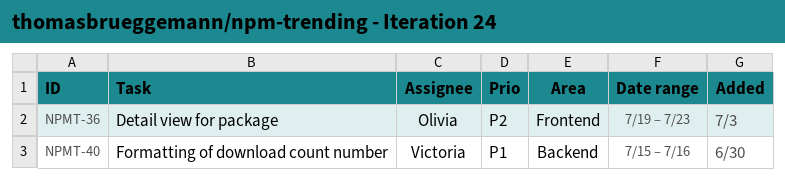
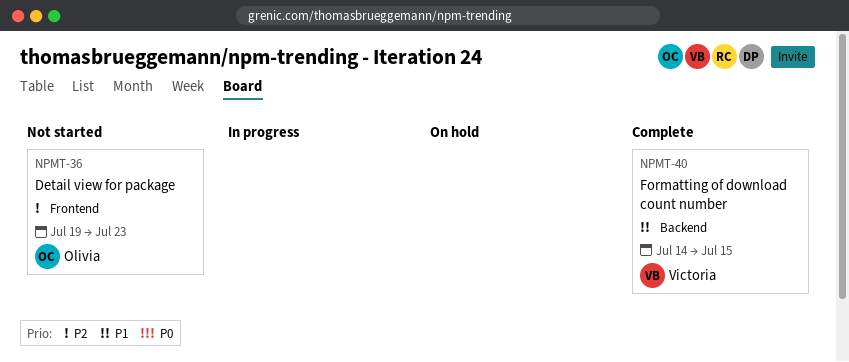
NPMT-40, start: Jul 15 -> Jul 14
NPMT-40, due: Jul 16 -> Jul 15

